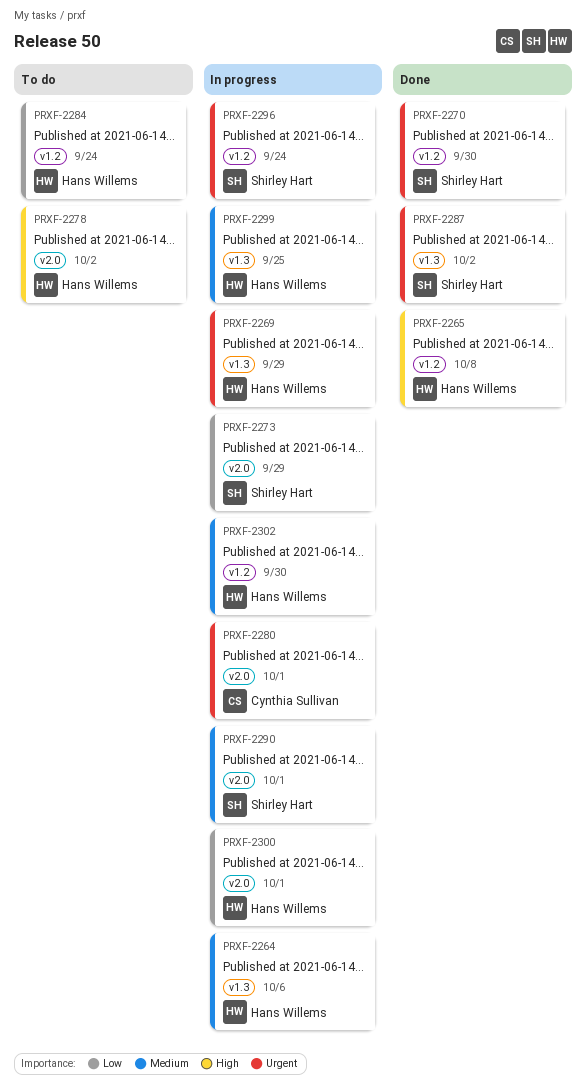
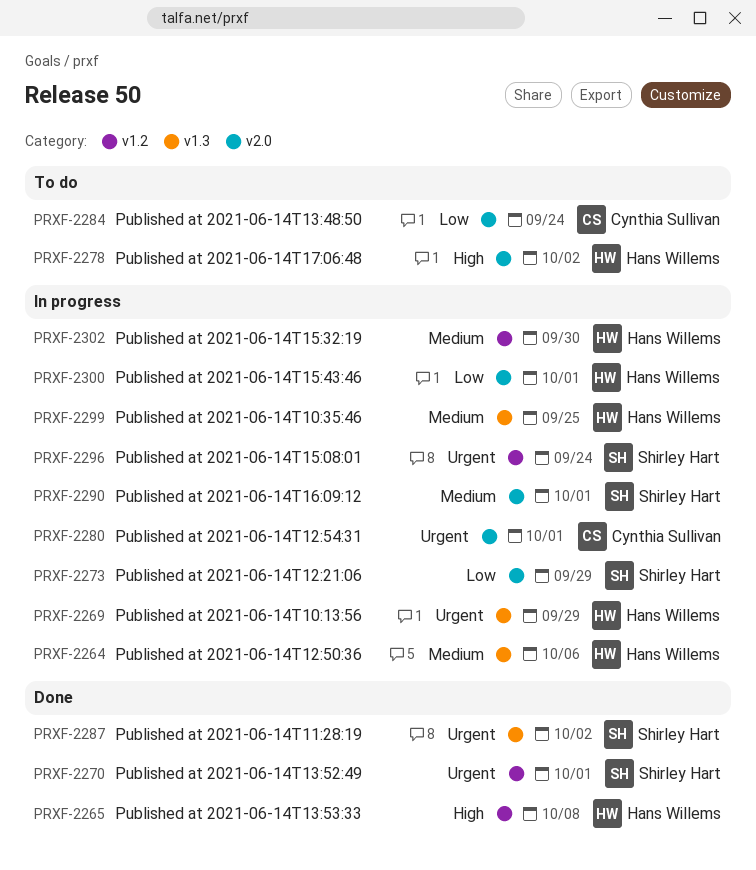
PRXF-2270, due: Sep 30 -> Oct 1
PRXF-2284, owner: Hans Willems -> Cynthia Sullivan
PRXF-2284, label: v1.2 -> v2.0

